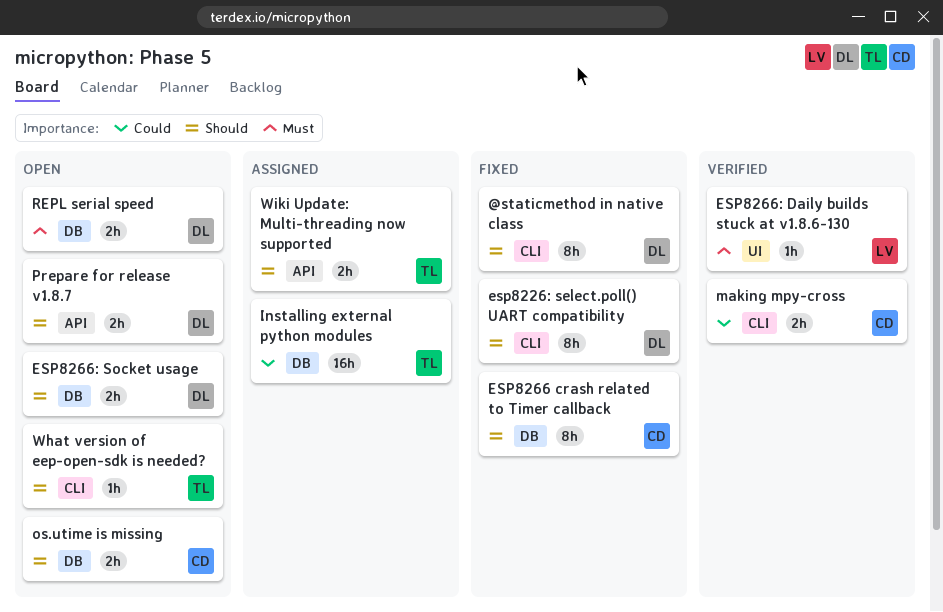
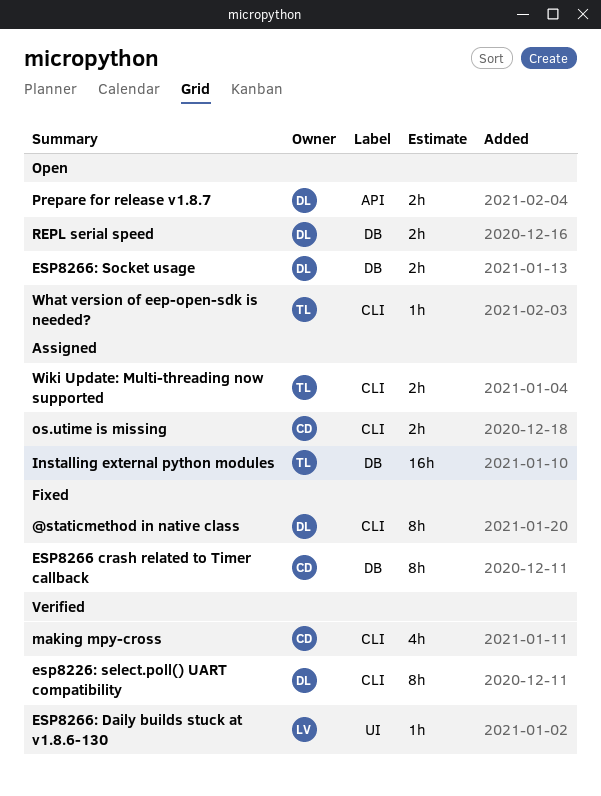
esp8226: select.poll() UART compatibility, status: Fixed -> Verified
making mpy-cross, estimate: 2h -> 4h
os.utime is missing, status: Open -> Assigned
os.utime is missing, label: DB -> CLI
Wiki Update: Multi-threading now supported, label: API -> CLI

